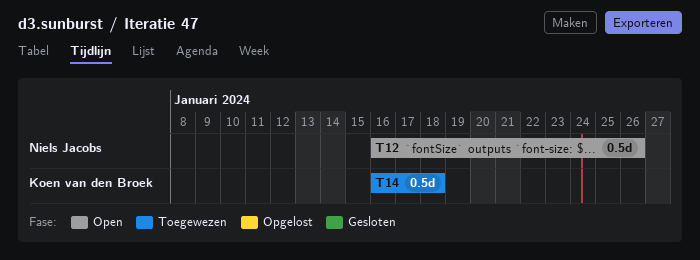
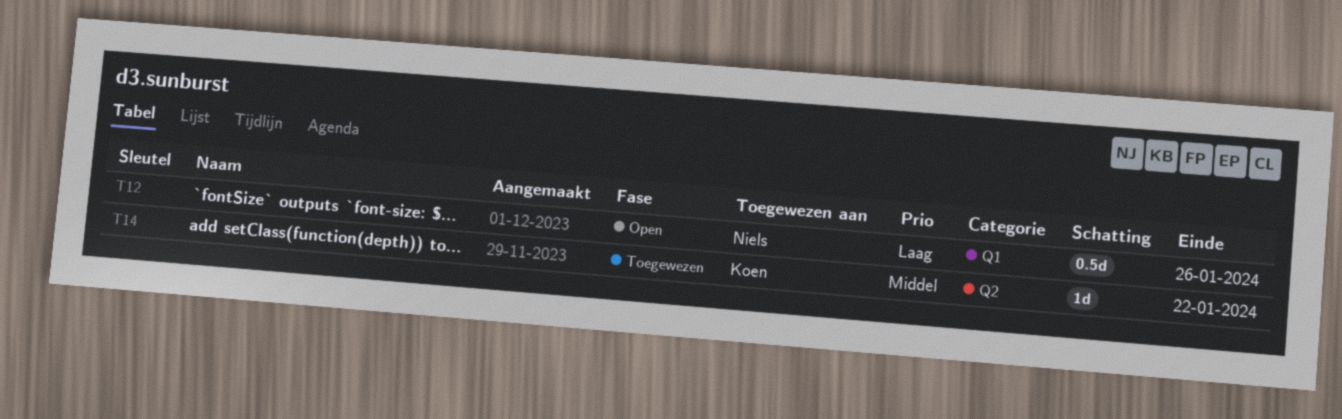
T14, estimate: 0.5d -> 1d
T14, due: Jan 18 -> Jan 22

